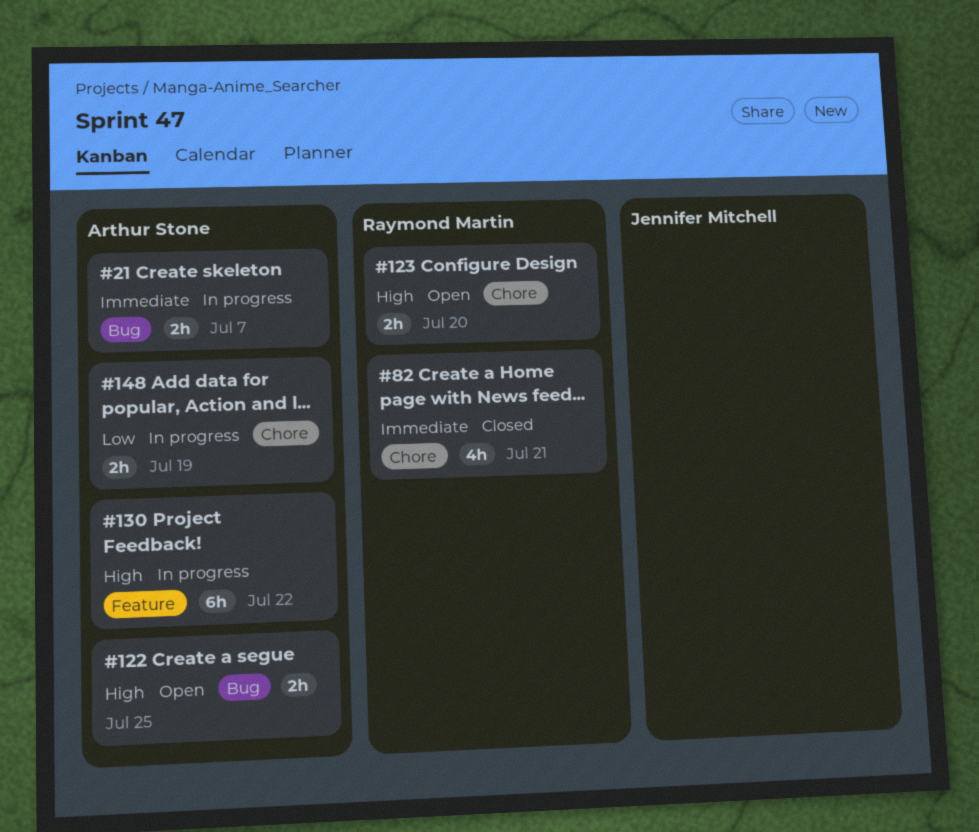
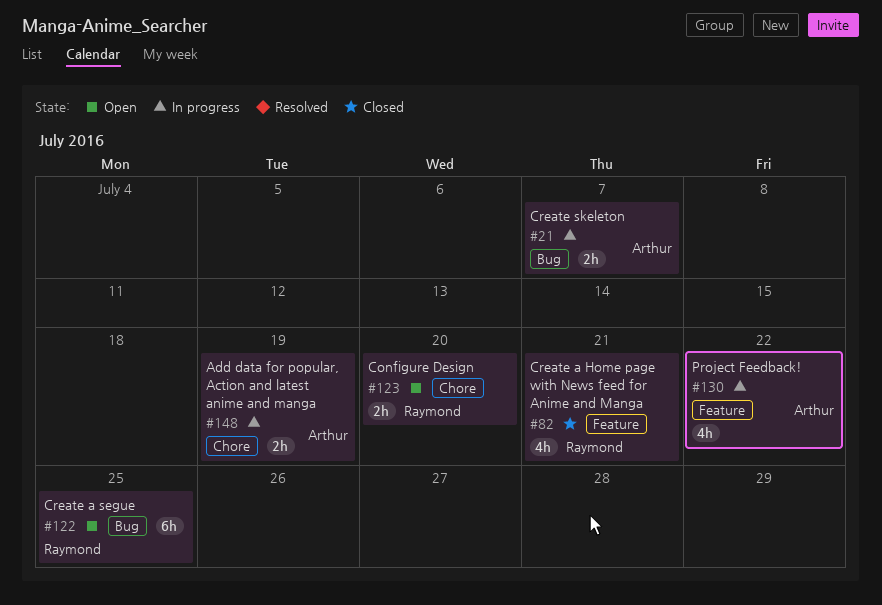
#82, label: Chore -> Feature
#122, owner: Arthur Stone -> Raymond Martin
#122, estimate: 2h -> 6h
#130, estimate: 6h -> 4h

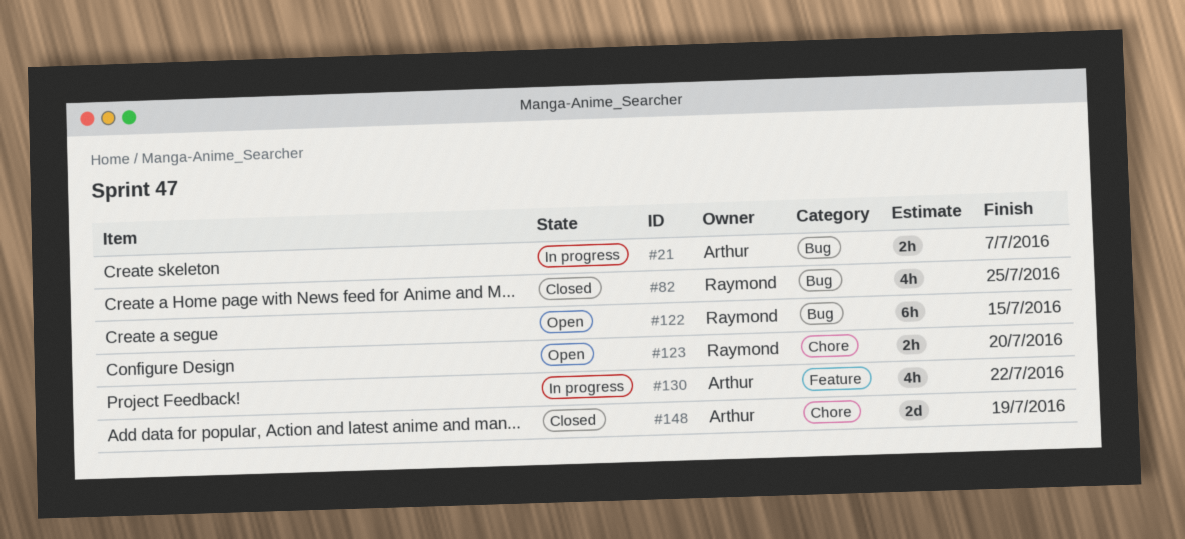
#82, label: Feature -> Bug
#82, due: Jul 21 -> Jul 25
#122, due: Jul 25 -> Jul 15
#148, status: In progress -> Closed
#148, estimate: 2h -> 2d

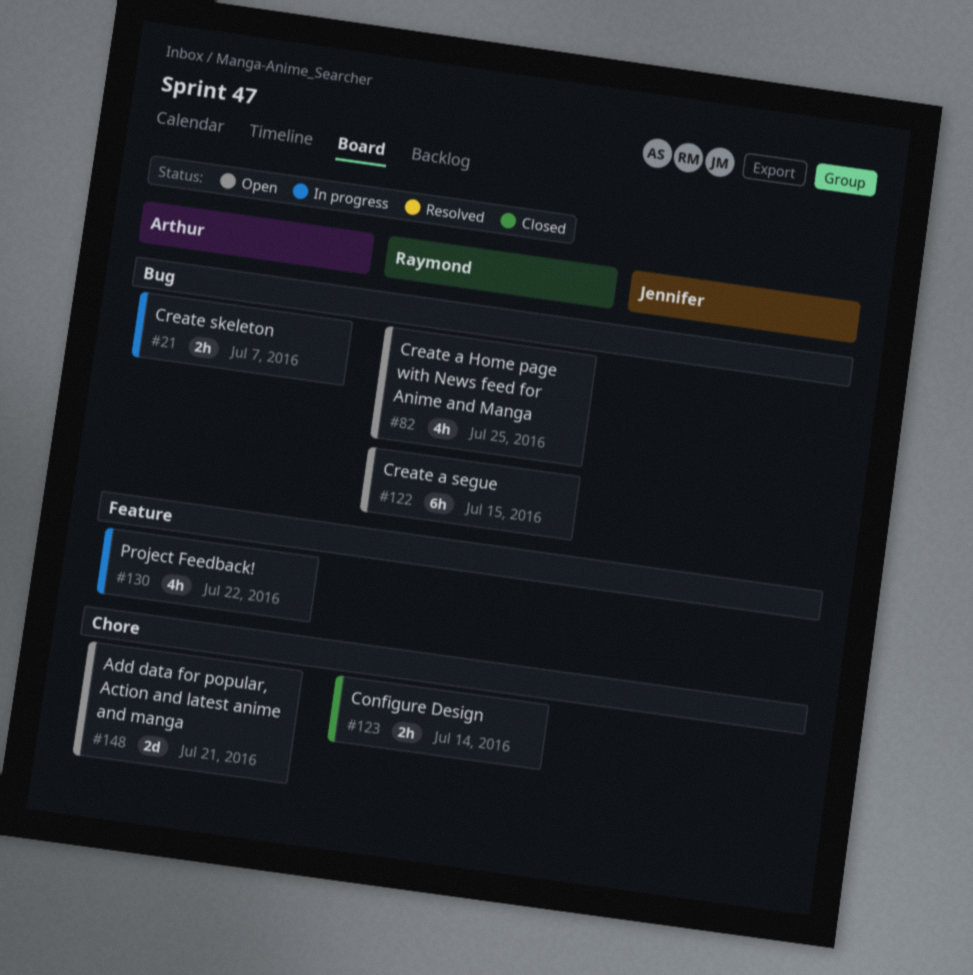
#82, status: Closed -> Open
#123, status: Open -> Closed
#123, due: Jul 20 -> Jul 14
#148, status: Closed -> Open
#148, due: Jul 19 -> Jul 21

